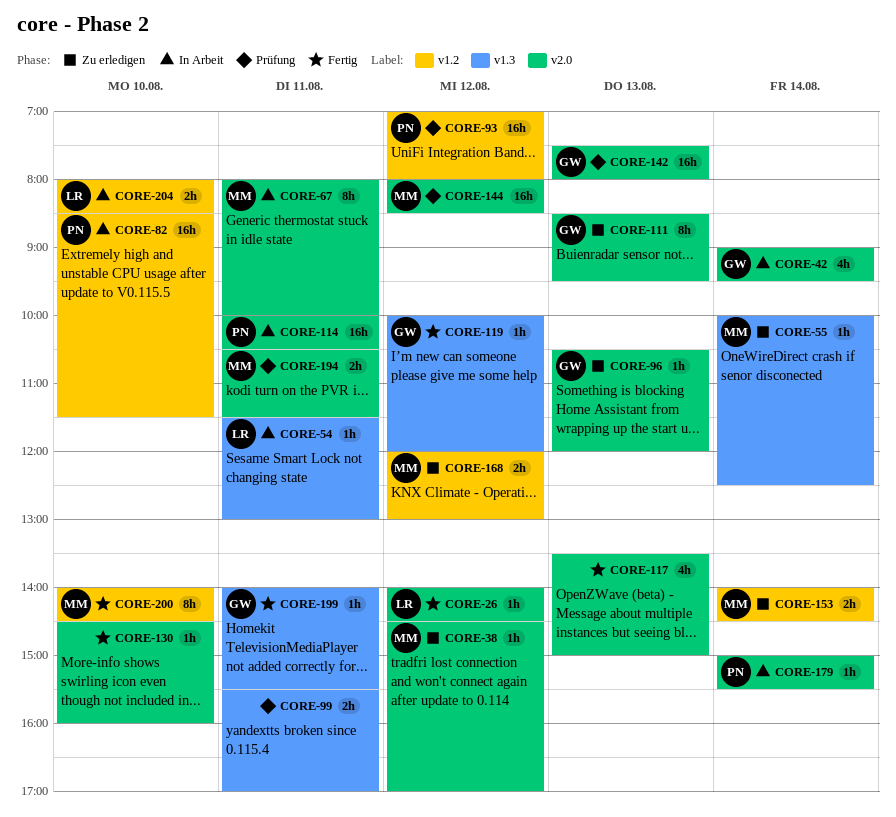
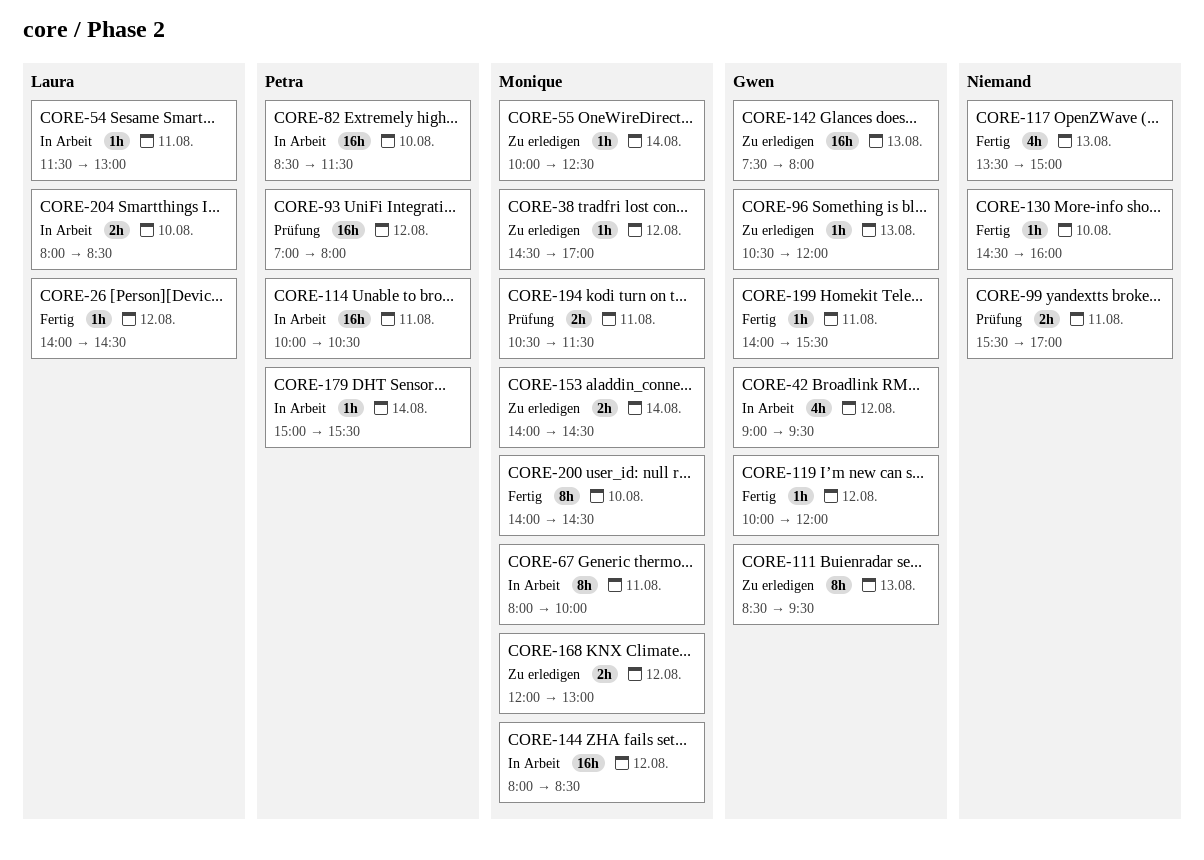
CORE-42, day: Aug 14 -> Aug 12
CORE-142, status: Prüfung -> Zu erledigen
CORE-144, status: Prüfung -> In Arbeit

